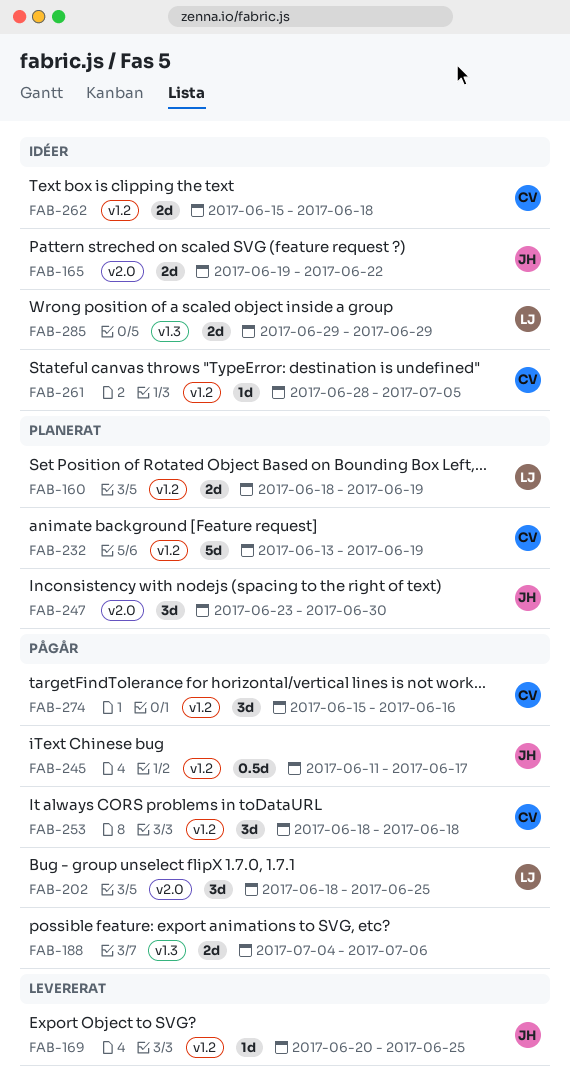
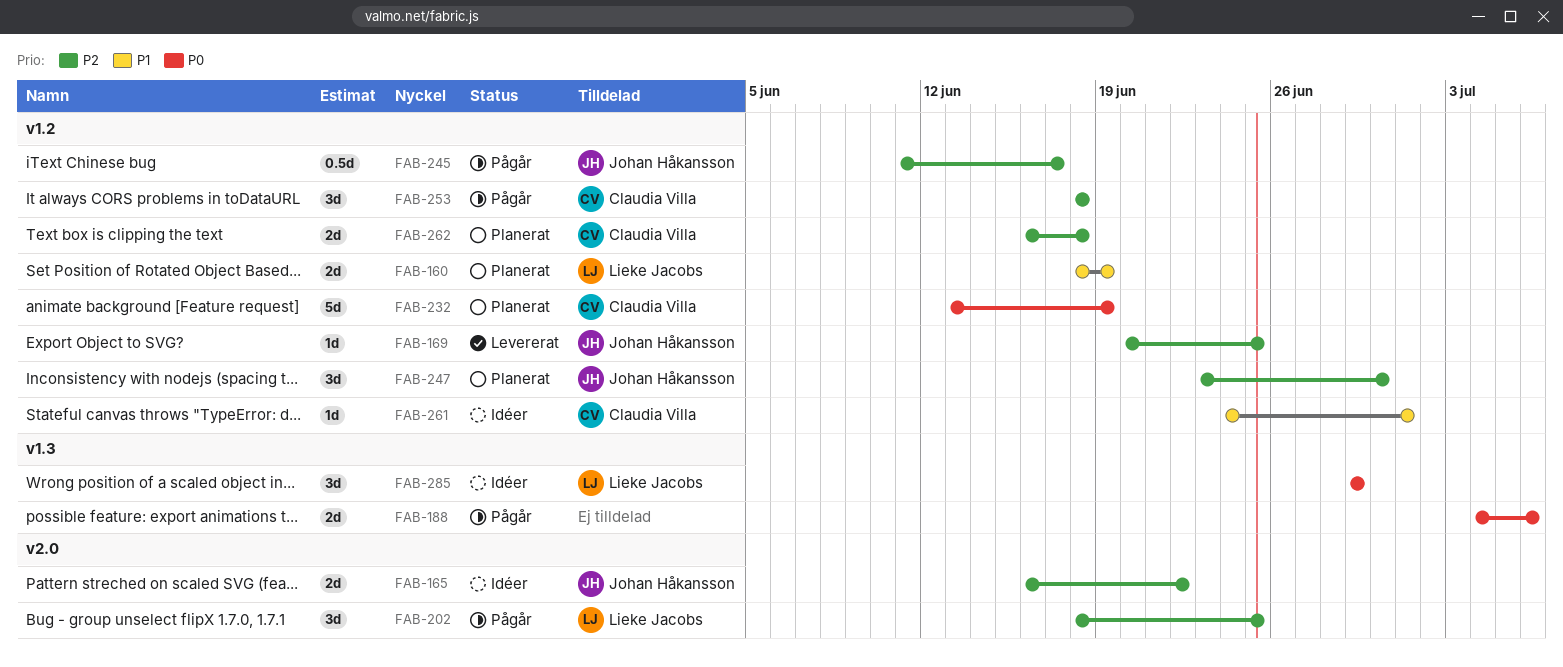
FAB-165, start: Jun 19 -> Jun 16
FAB-247, label: v2.0 -> v1.2
FAB-261, start: Jun 28 -> Jun 24
FAB-261, due: Jul 5 -> Jul 1
FAB-262, status: Idéer -> Planerat
FAB-262, start: Jun 15 -> Jun 16
FAB-274: present -> none
FAB-285, estimate: 2d -> 3d

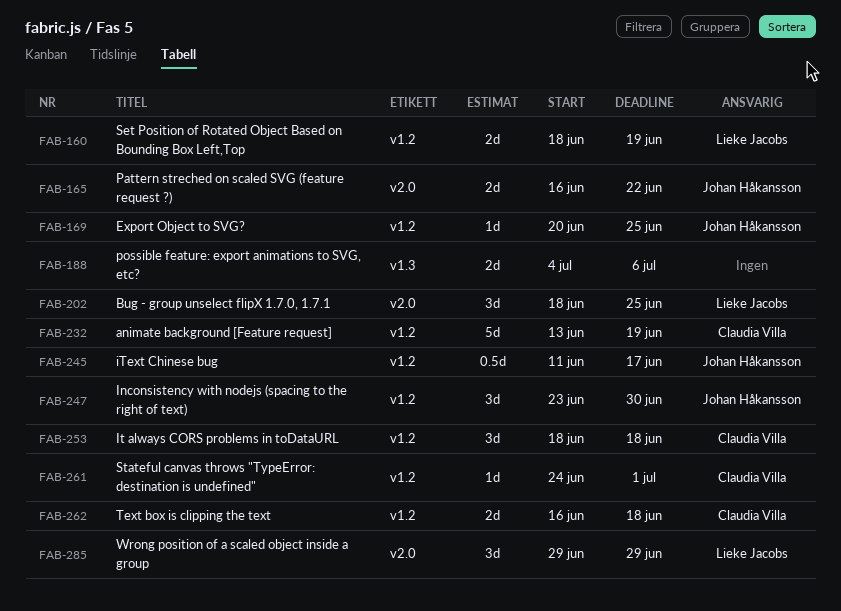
FAB-285, label: v1.3 -> v2.0

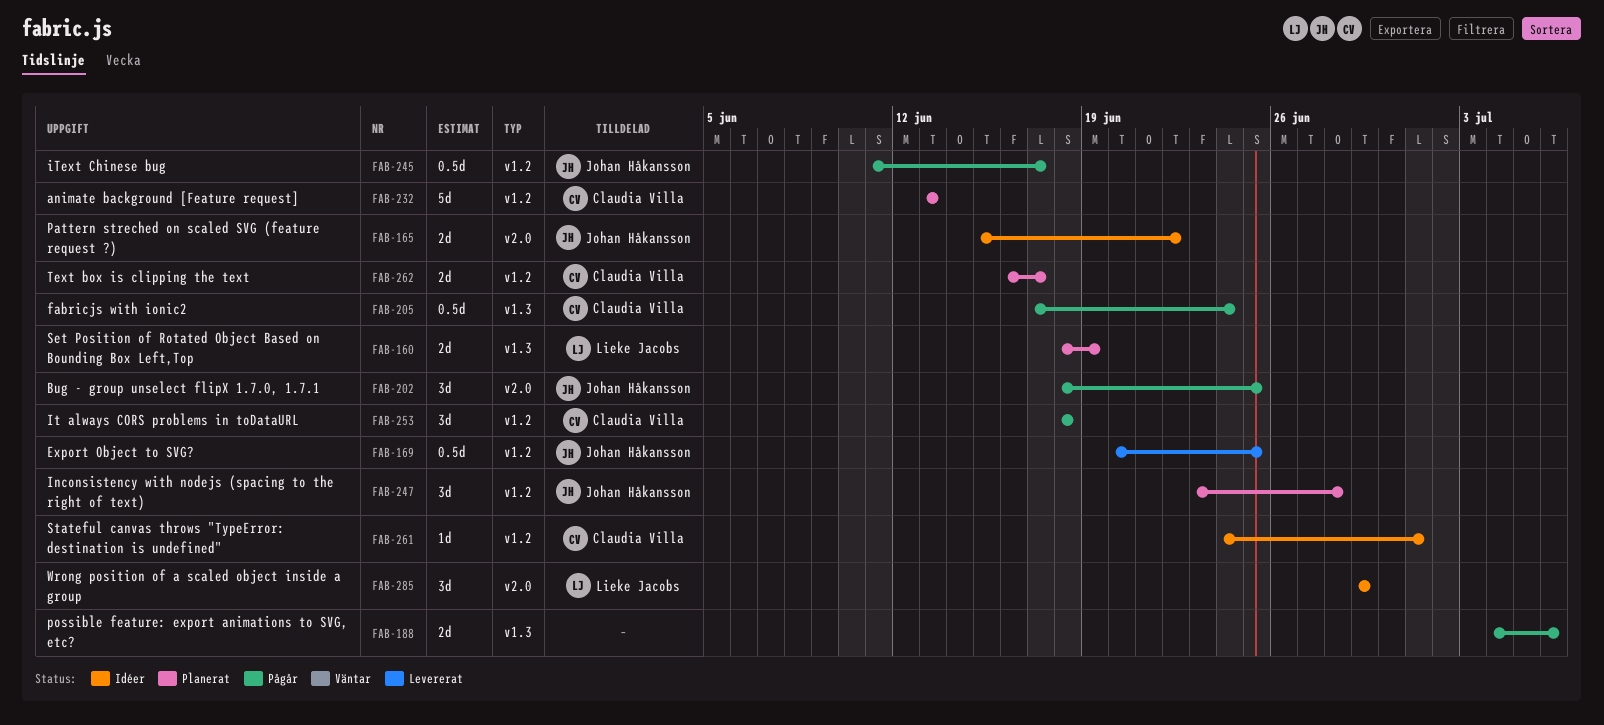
FAB-160, label: v1.2 -> v1.3
FAB-165, start: Jun 16 -> Jun 15
FAB-169, estimate: 1d -> 0.5d
FAB-202, owner: Lieke Jacobs -> Johan Håkansson
FAB-205: none -> present
FAB-232, due: Jun 19 -> Jun 13
FAB-247, due: Jun 30 -> Jun 28
FAB-262, due: Jun 18 -> Jun 17

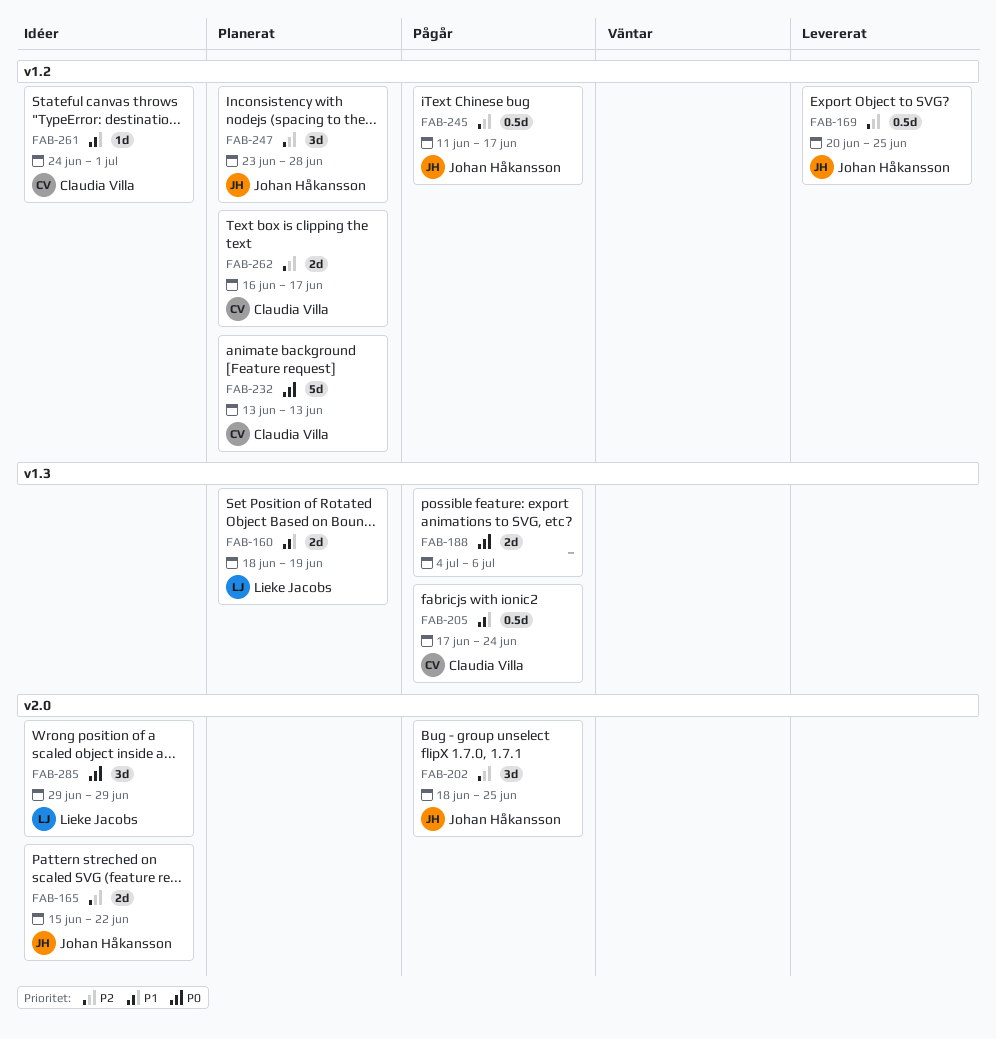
FAB-253: present -> none

